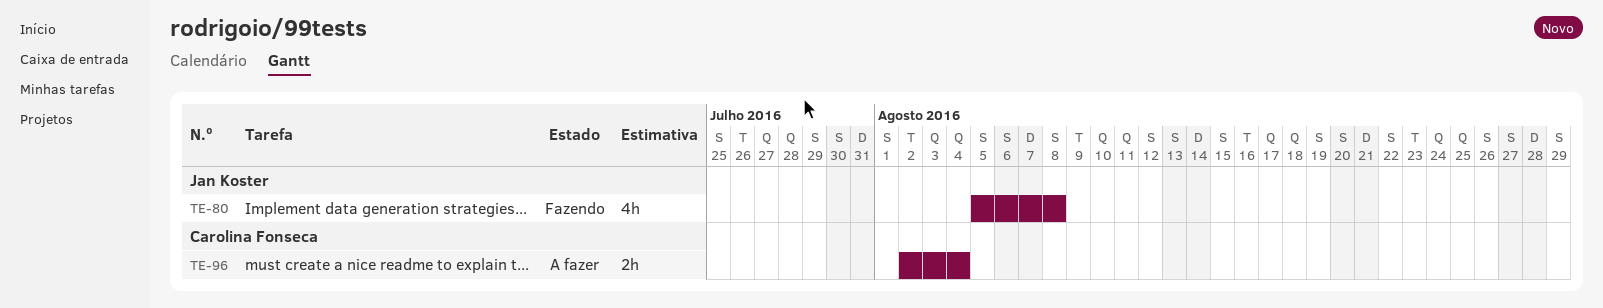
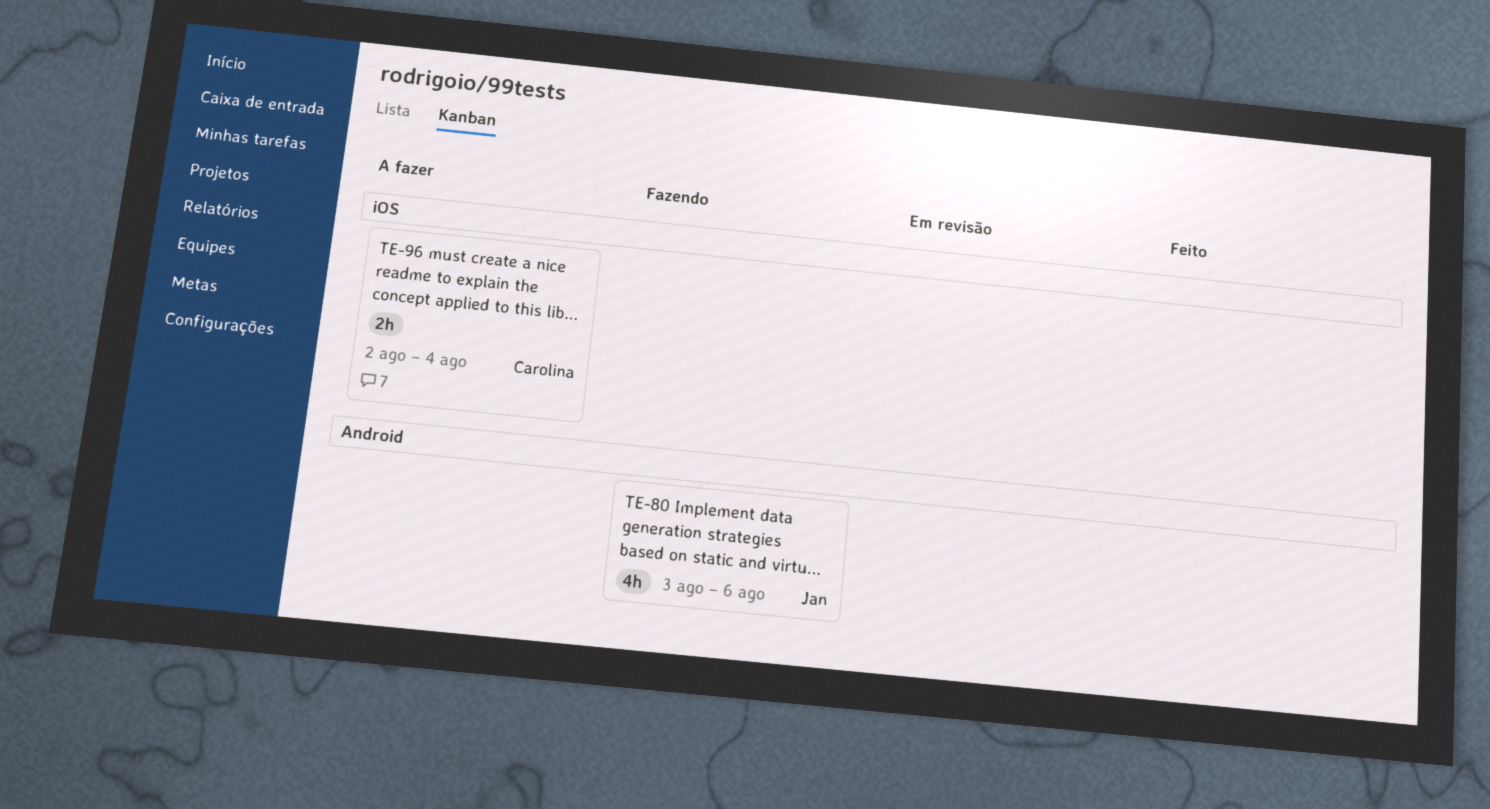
TE-80, start: Aug 5 -> Aug 3
TE-80, due: Aug 8 -> Aug 6

